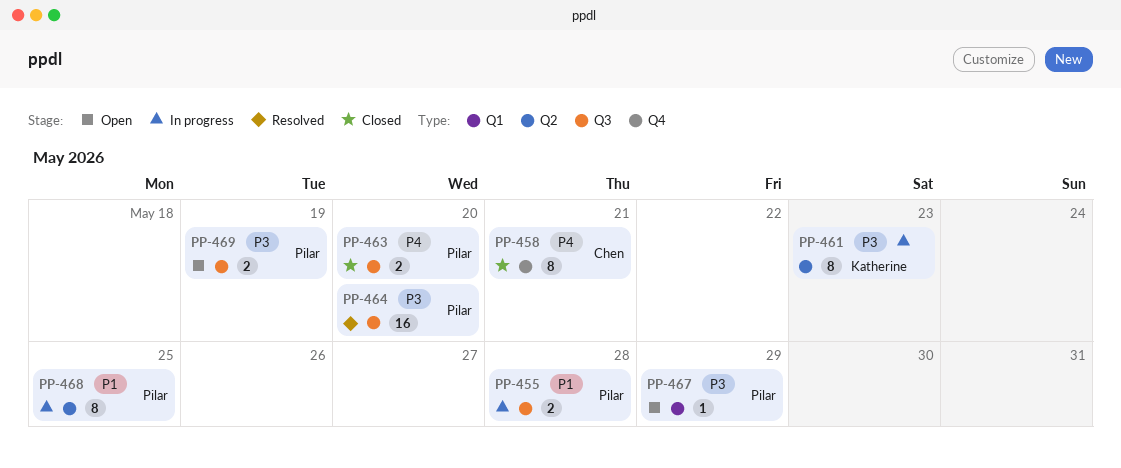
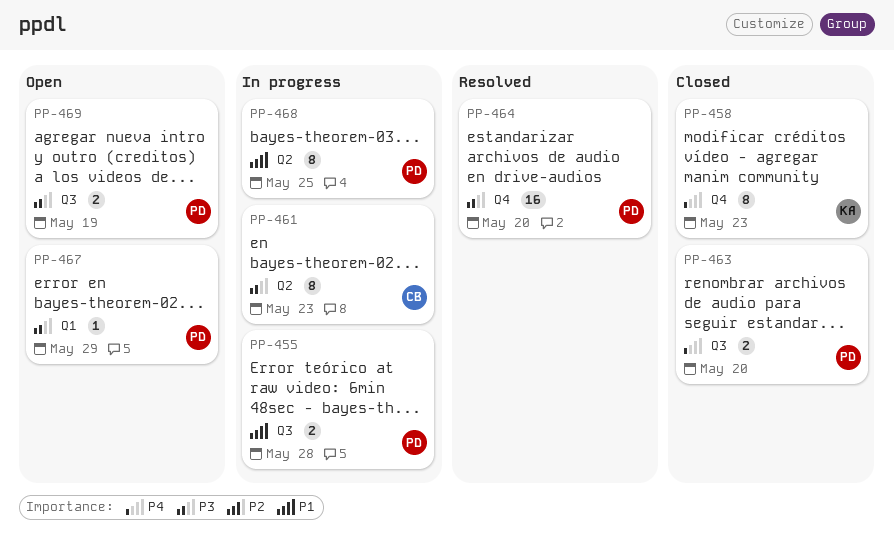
PP-458, owner: Chen -> Katherine
PP-458, due: May 21 -> May 23
PP-461, owner: Katherine -> Chen
PP-464, label: Q3 -> Q4

